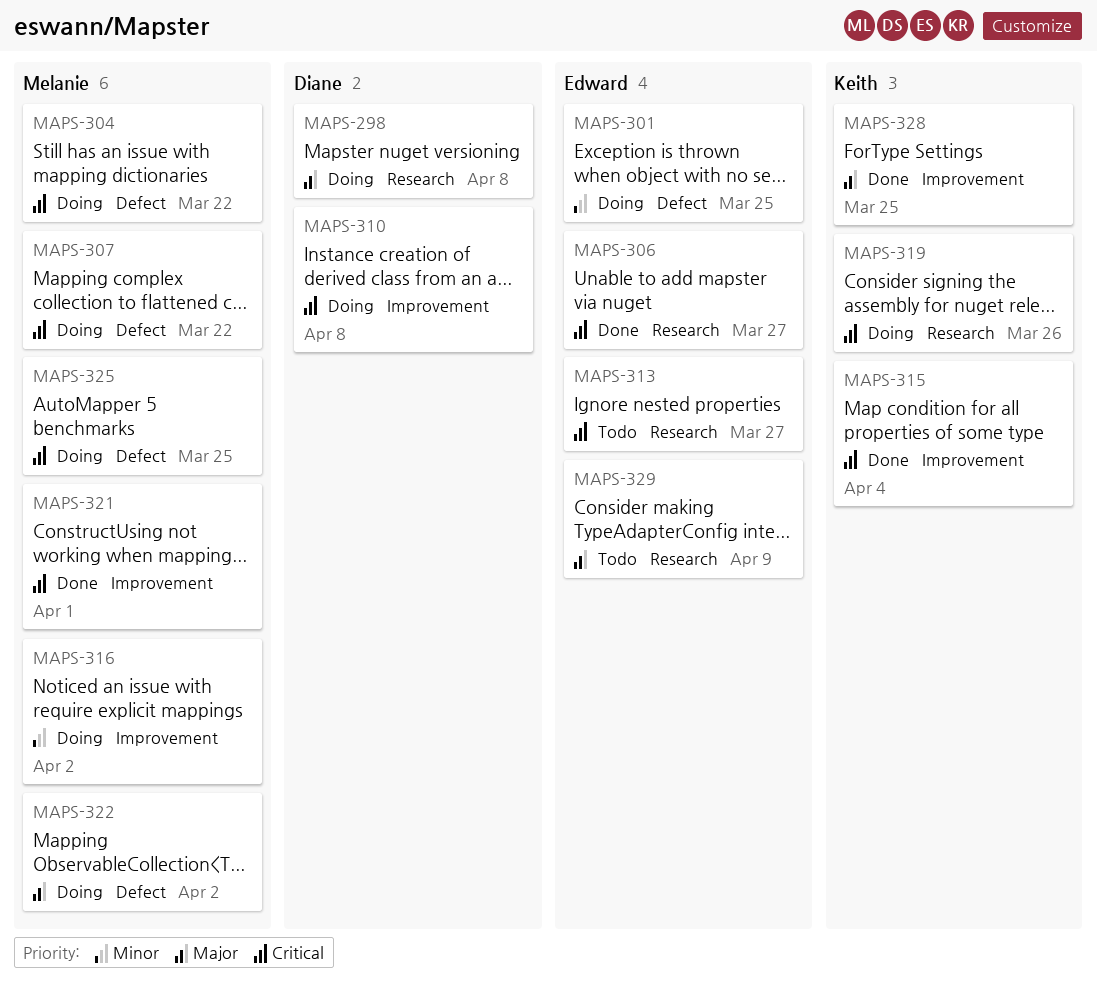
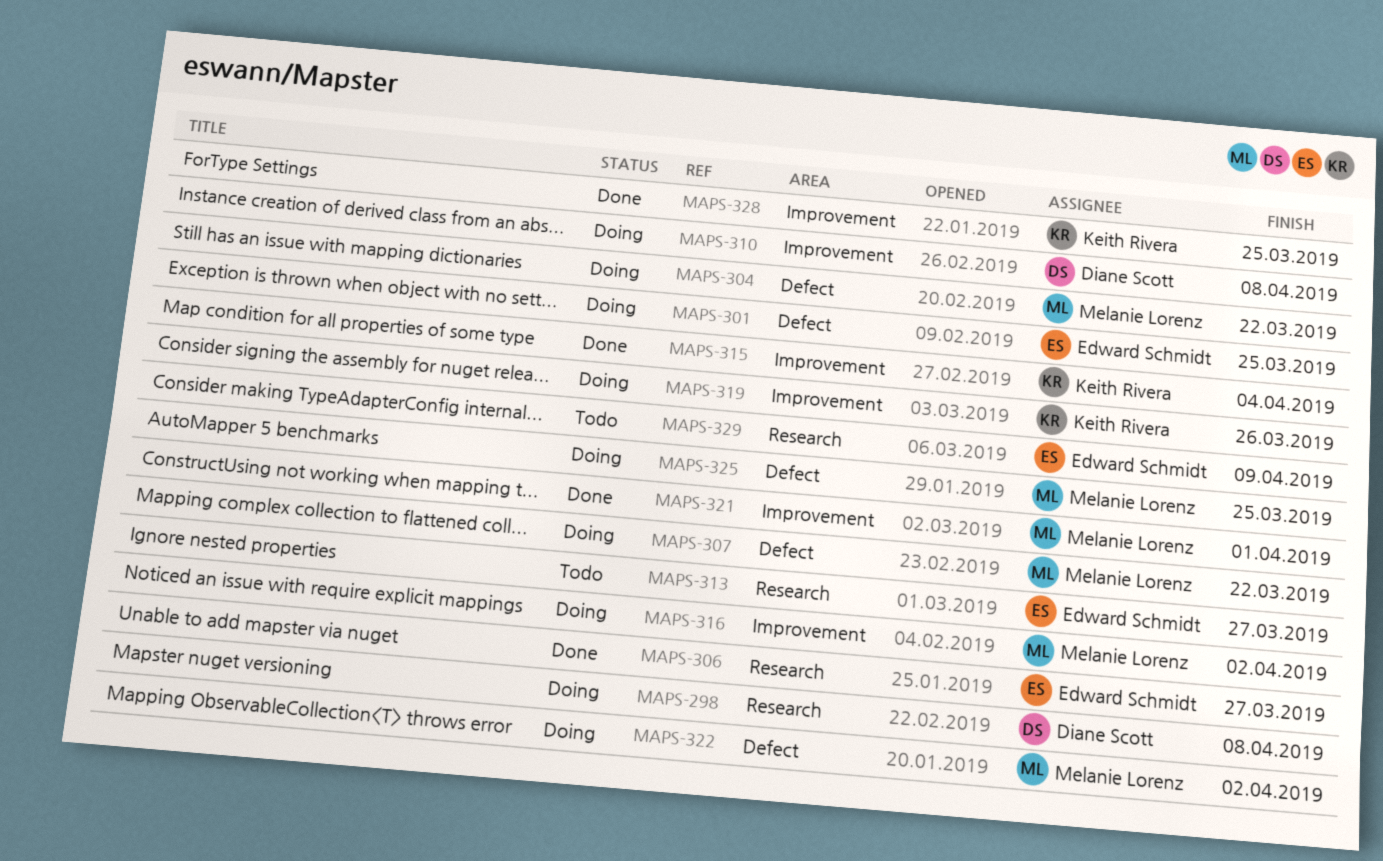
MAPS-319, label: Research -> Improvement

